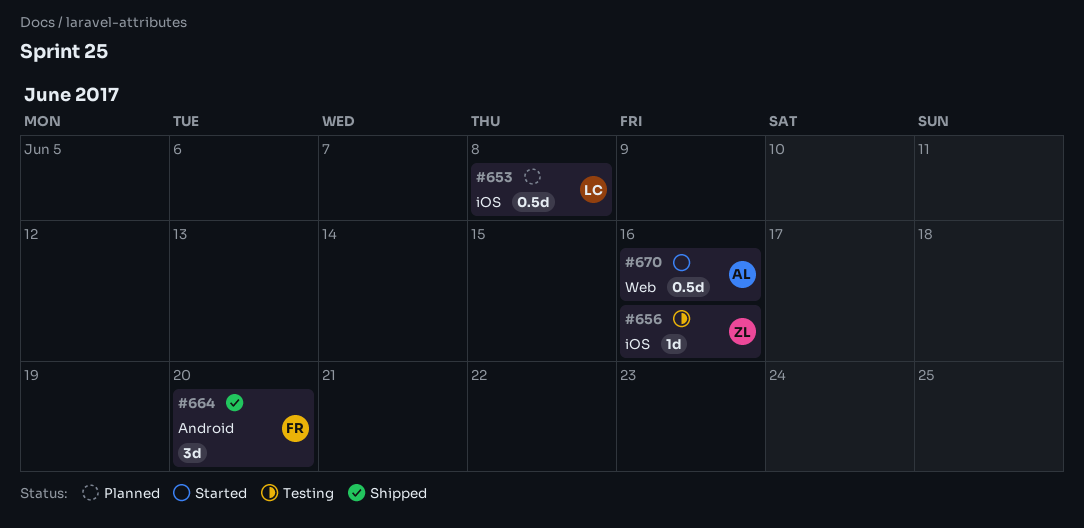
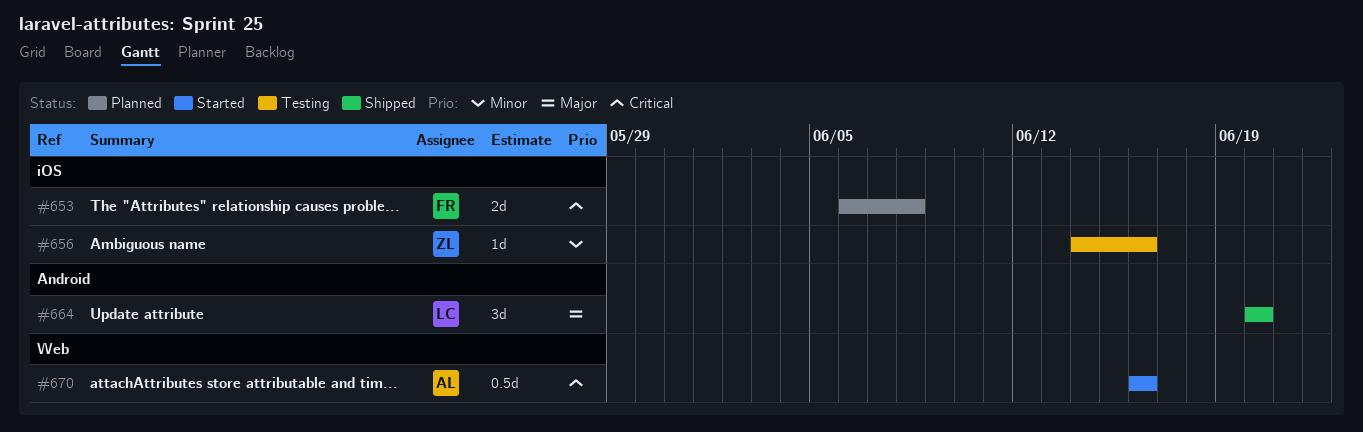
#653, owner: LC -> FR
#653, estimate: 0.5d -> 2d
#664, owner: FR -> LC

